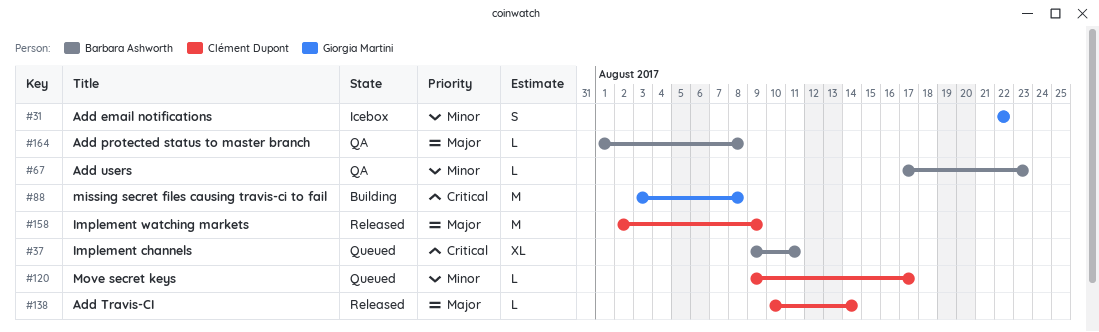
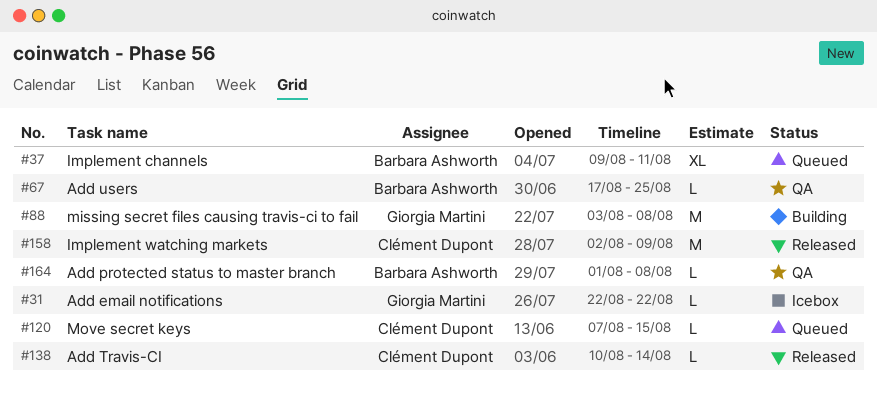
#31, estimate: S -> L
#67, due: Aug 23 -> Aug 25
#120, start: Aug 9 -> Aug 7
#120, due: Aug 17 -> Aug 15

